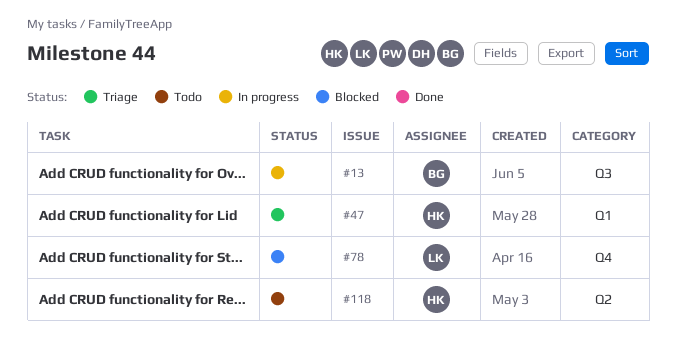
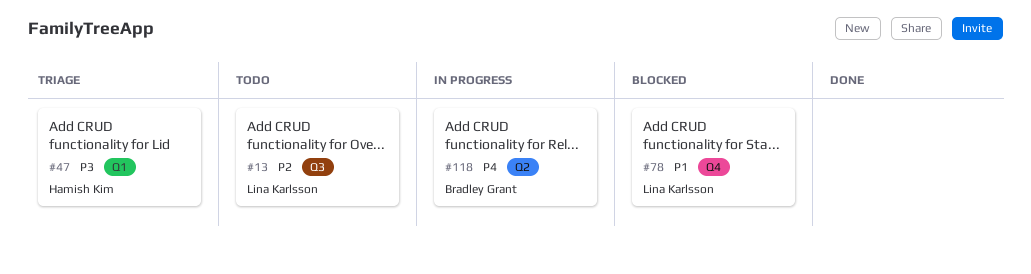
#13, status: In progress -> Todo
#13, owner: Bradley Grant -> Lina Karlsson
#118, status: Todo -> In progress
#118, owner: Hamish Kim -> Bradley Grant

